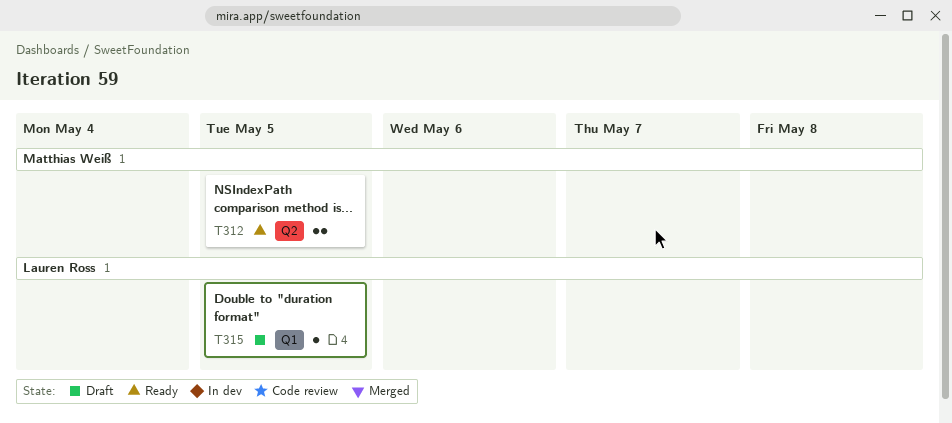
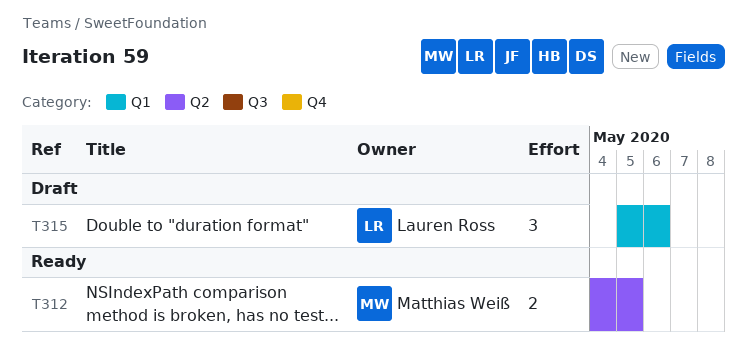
T315, estimate: 1 -> 3
T315, due: May 5 -> May 6

